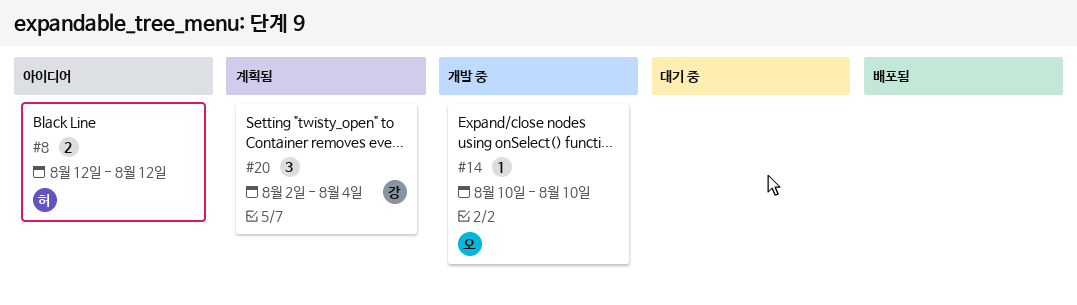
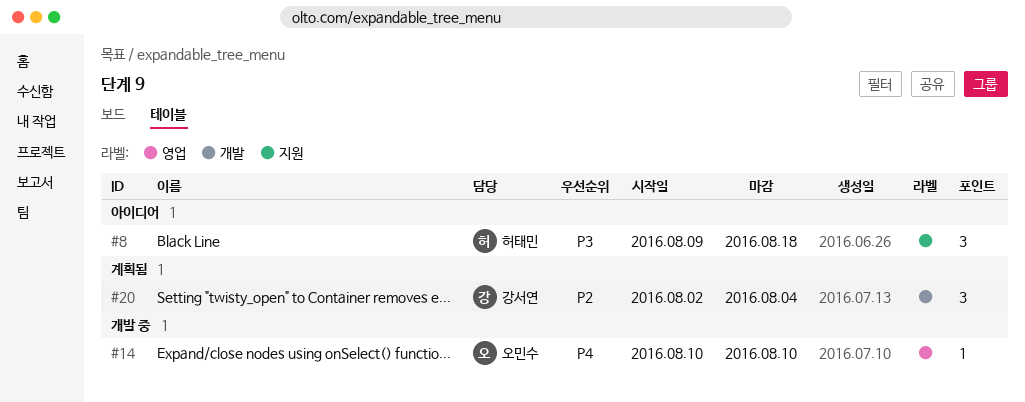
#8, estimate: 2 -> 3
#8, start: Aug 12 -> Aug 9
#8, due: Aug 12 -> Aug 18

